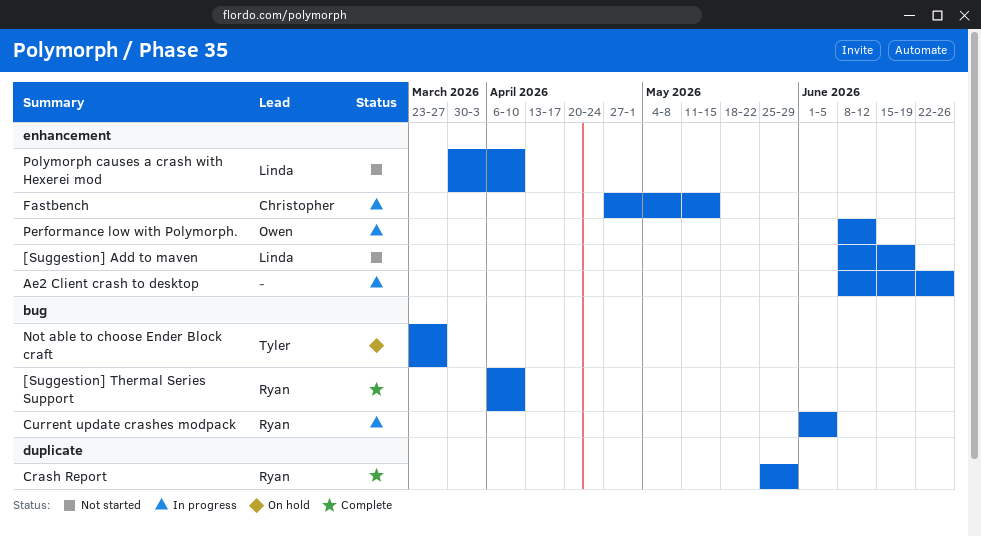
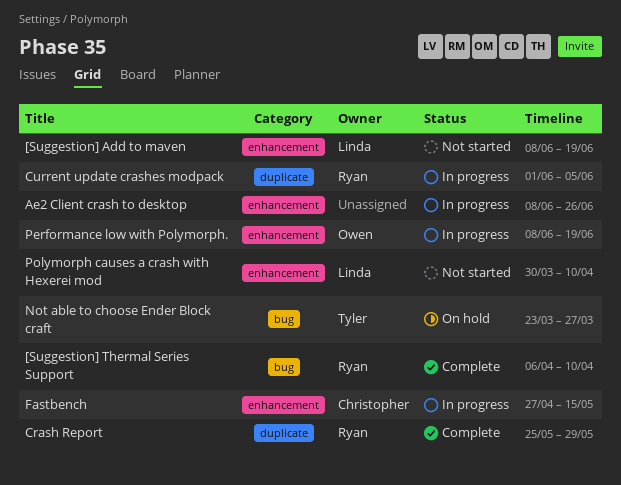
Current update crashes modpack, label: bug -> duplicate
Performance low with Polymorph., due: Jun 12 -> Jun 19

